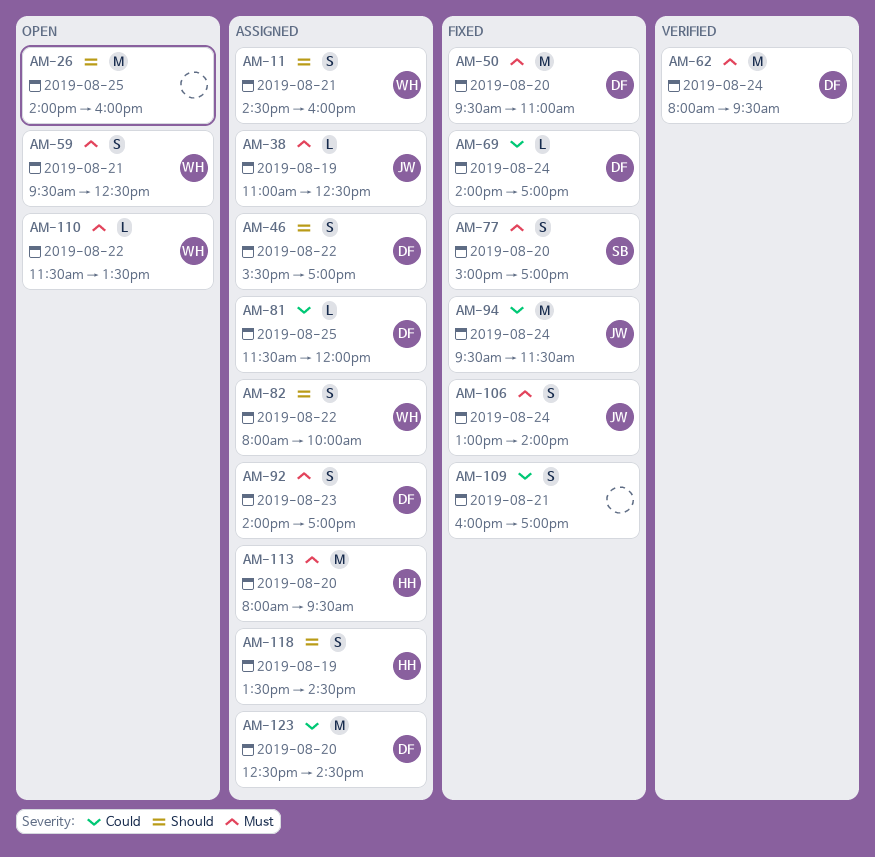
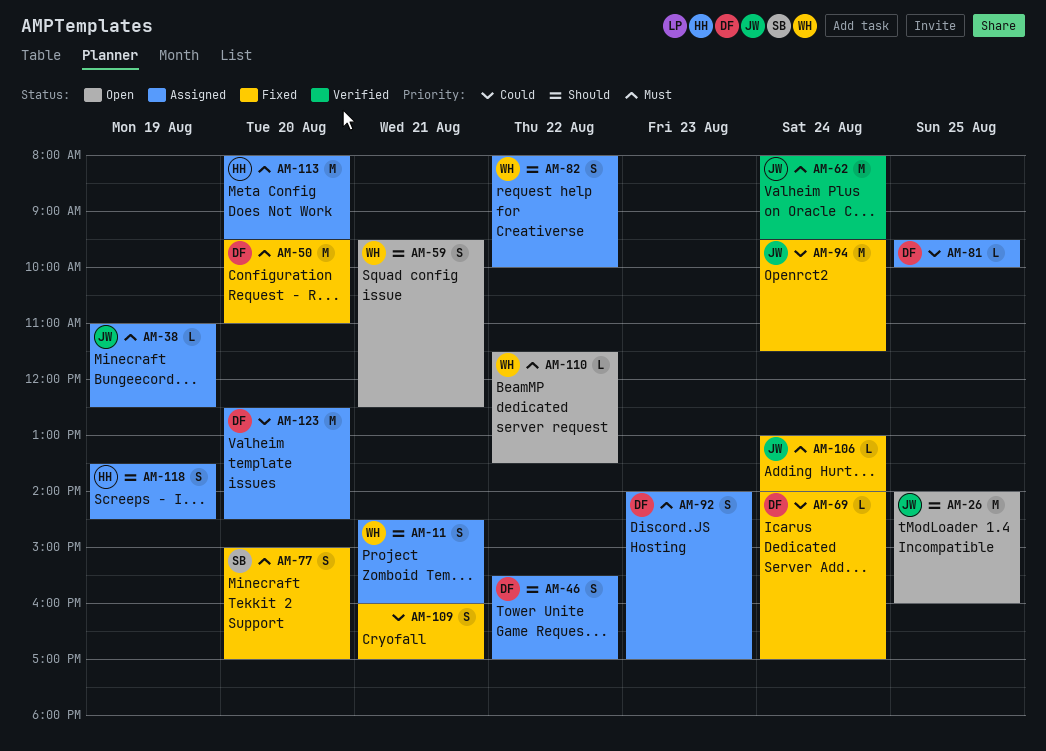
AM-26, owner: none -> JW
AM-59, priority: Must -> Should
AM-62, owner: DF -> JW
AM-81, begins: 11:30 -> 09:30
AM-81, ends: 12:00 -> 10:00
AM-106, estimate: S -> L

